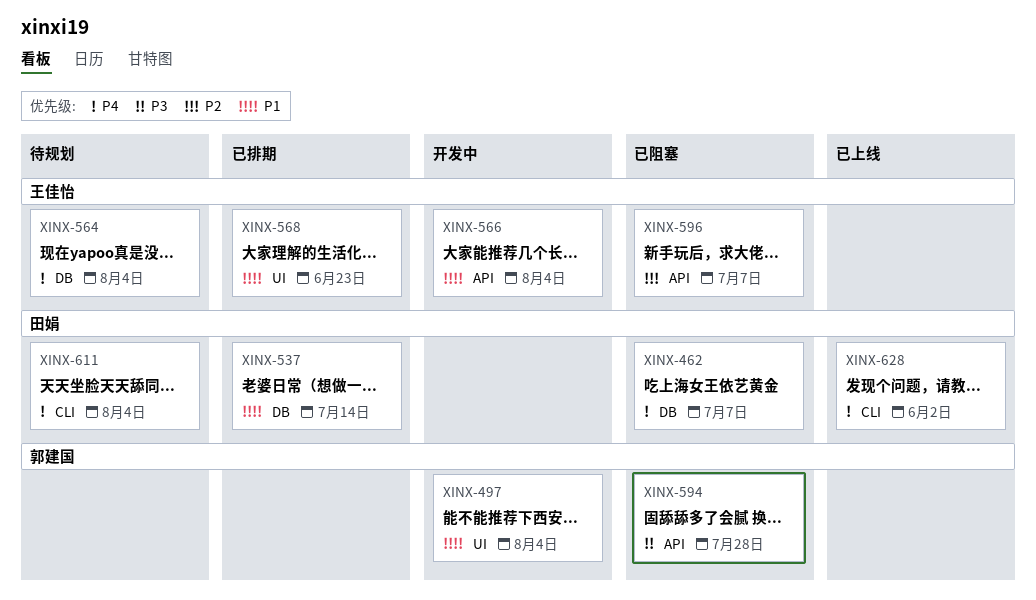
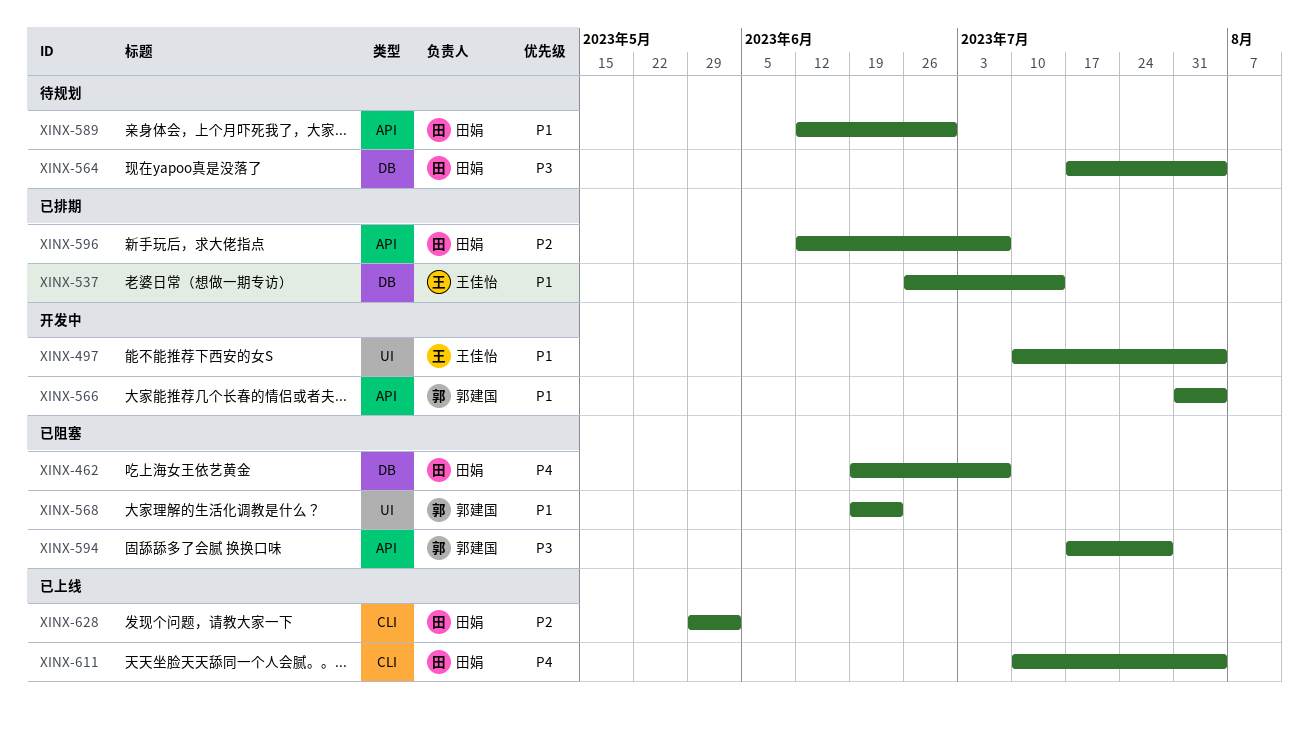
XINX-497, owner: 郭建国 -> 王佳怡
XINX-537, owner: 田娟 -> 王佳怡
XINX-564, owner: 王佳怡 -> 田娟
XINX-564, priority: P4 -> P3
XINX-566, owner: 王佳怡 -> 郭建国
XINX-568, status: 已排期 -> 已阻塞
XINX-568, owner: 王佳怡 -> 郭建国
XINX-589: none -> present
XINX-596, status: 已阻塞 -> 已排期
XINX-596, owner: 王佳怡 -> 田娟
XINX-611, status: 待规划 -> 已上线
XINX-628, priority: P4 -> P2

